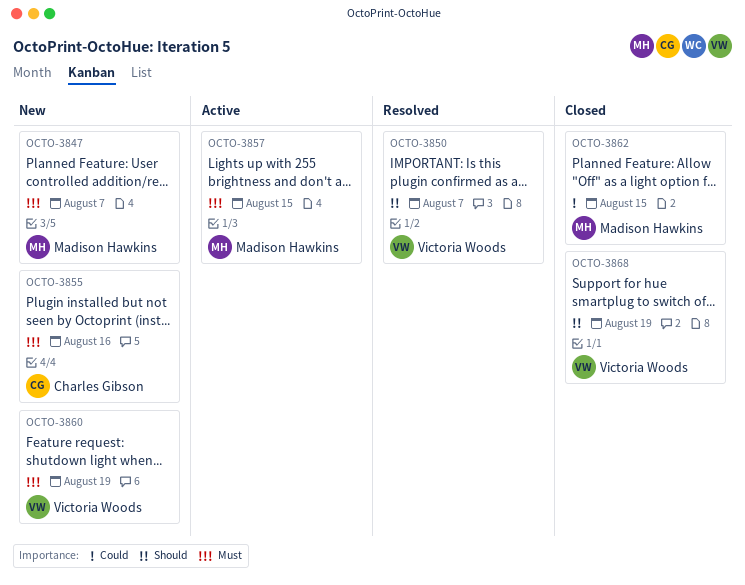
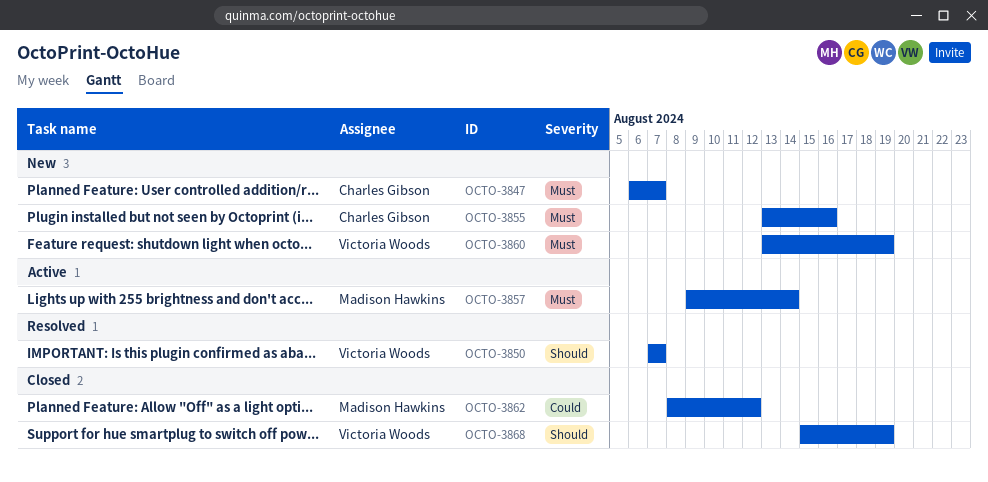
OCTO-3847, owner: Madison Hawkins -> Charles Gibson
OCTO-3857, due: Aug 15 -> Aug 14
OCTO-3862, due: Aug 15 -> Aug 12

